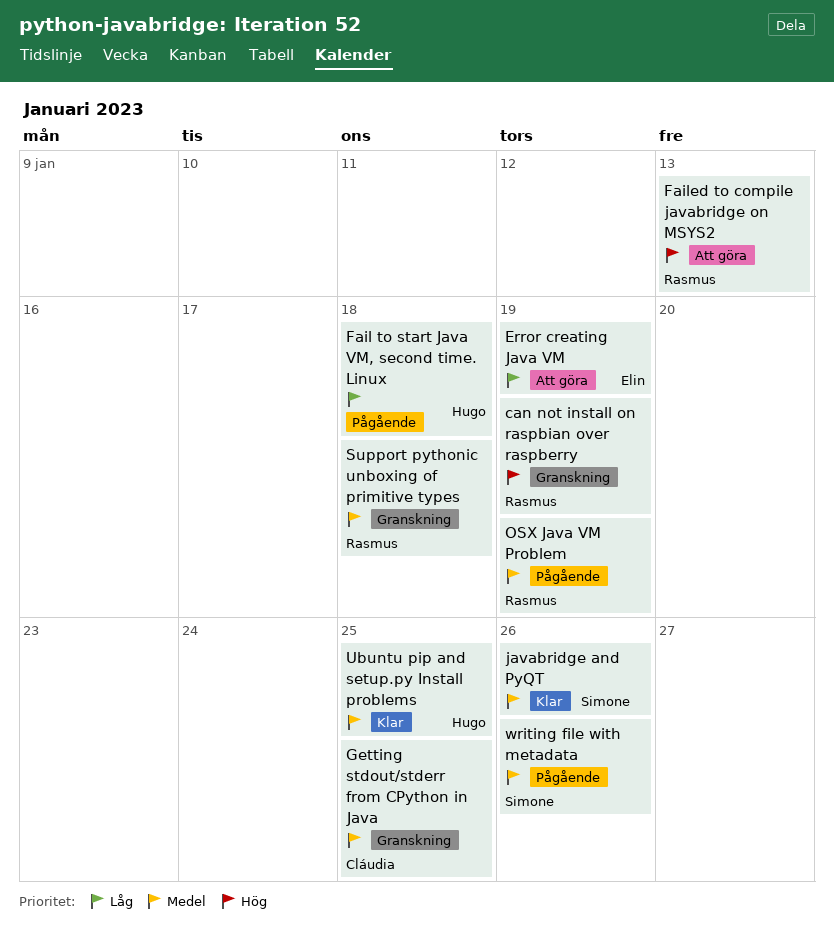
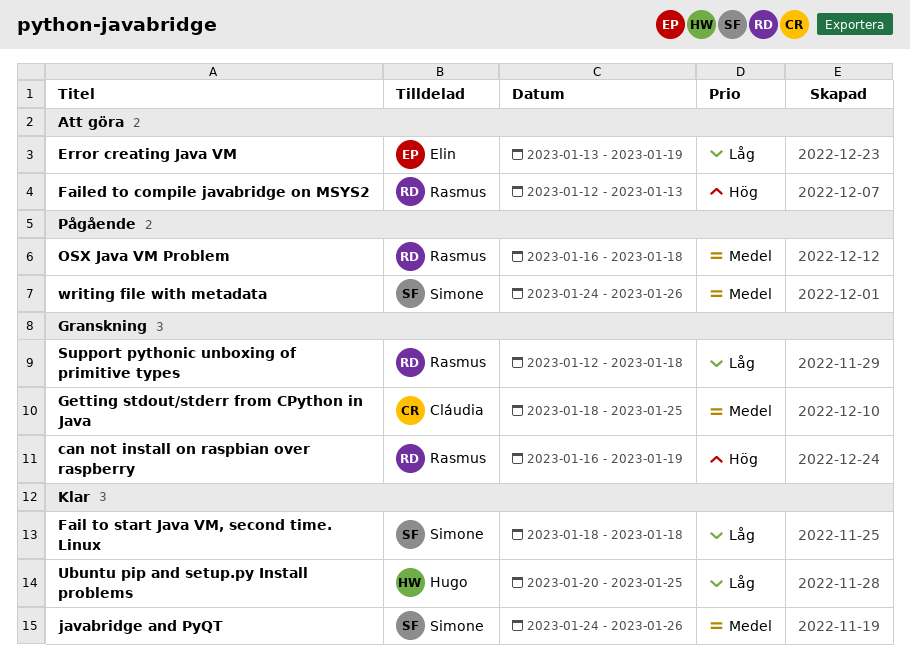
Fail to start Java VM, second time. Linux, status: Pågående -> Klar
Fail to start Java VM, second time. Linux, owner: Hugo -> Simone
OSX Java VM Problem, due: Jan 19 -> Jan 18
Support pythonic unboxing of primitive types, priority: Medel -> Låg
Ubuntu pip and setup.py Install problems, priority: Medel -> Låg

